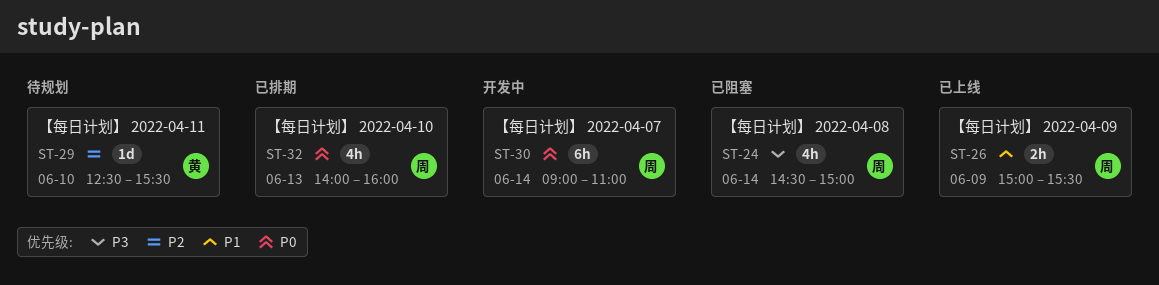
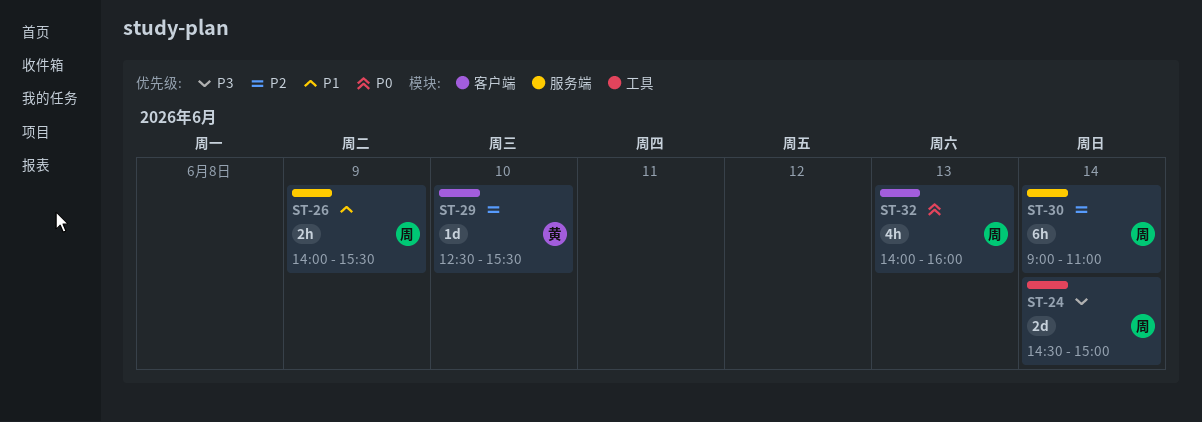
ST-24, estimate: 4h -> 2d
ST-26, begins: 15:00 -> 14:00
ST-30, priority: P0 -> P2

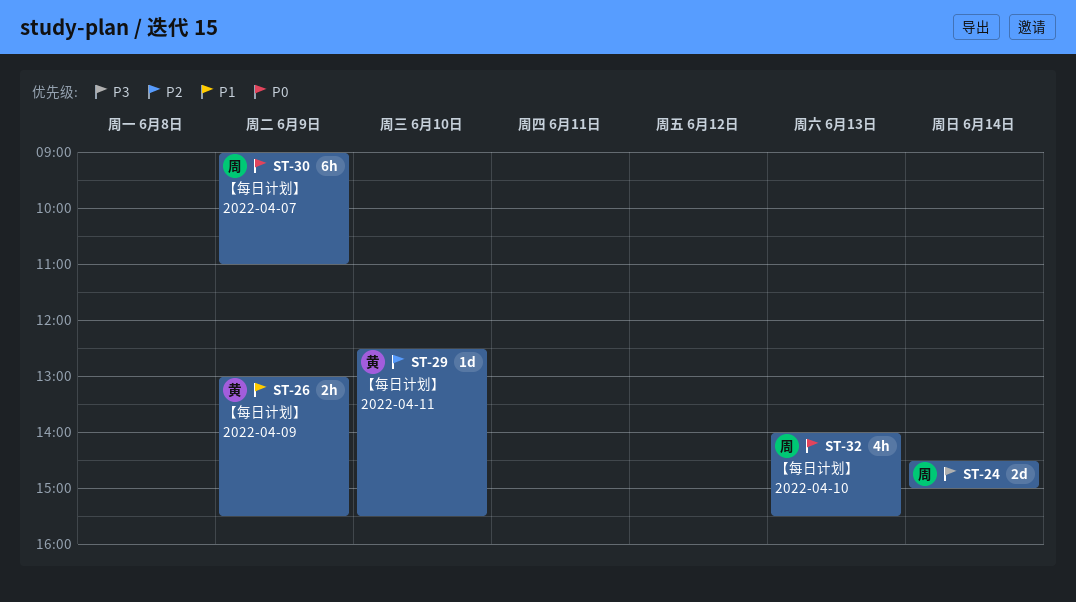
ST-26, owner: 周 -> 黄
ST-26, begins: 14:00 -> 13:00
ST-30, priority: P2 -> P0
ST-30, day: Jun 14 -> Jun 9
ST-32, ends: 16:00 -> 15:30

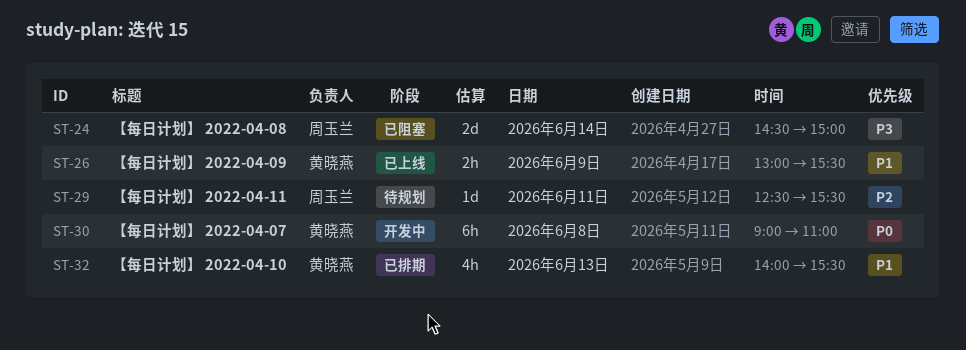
ST-29, owner: 黄晓燕 -> 周玉兰
ST-29, day: Jun 10 -> Jun 11
ST-30, owner: 周玉兰 -> 黄晓燕
ST-30, day: Jun 9 -> Jun 8
ST-32, owner: 周玉兰 -> 黄晓燕
ST-32, priority: P0 -> P1

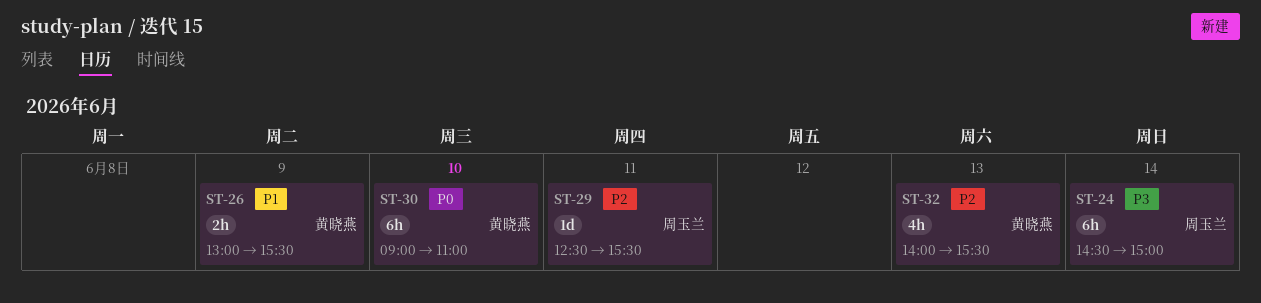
ST-24, estimate: 2d -> 6h
ST-30, day: Jun 8 -> Jun 10
ST-32, priority: P1 -> P2

